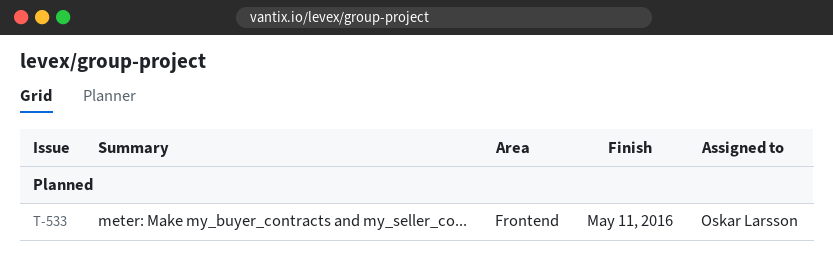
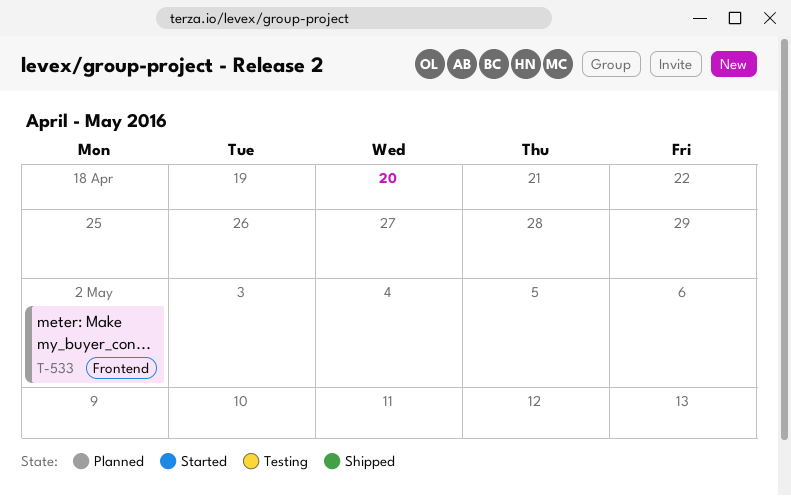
T-533, due: May 11 -> May 2

